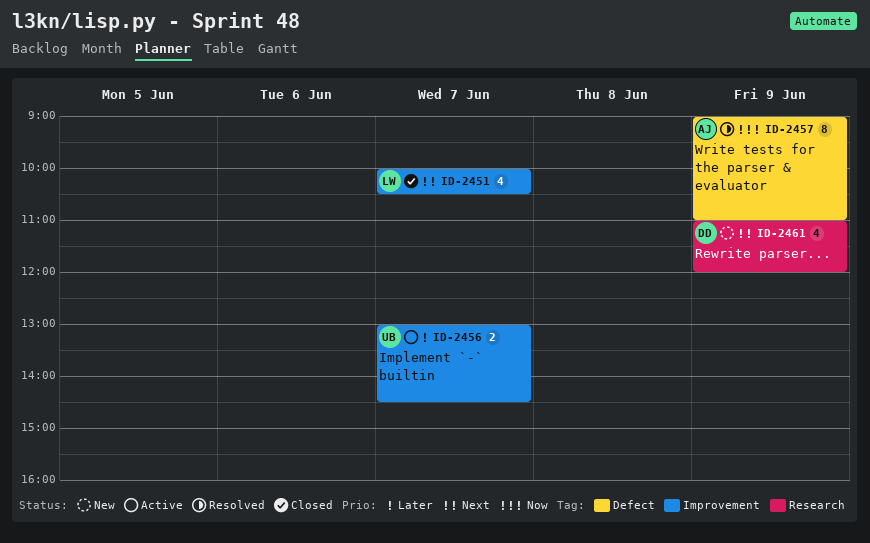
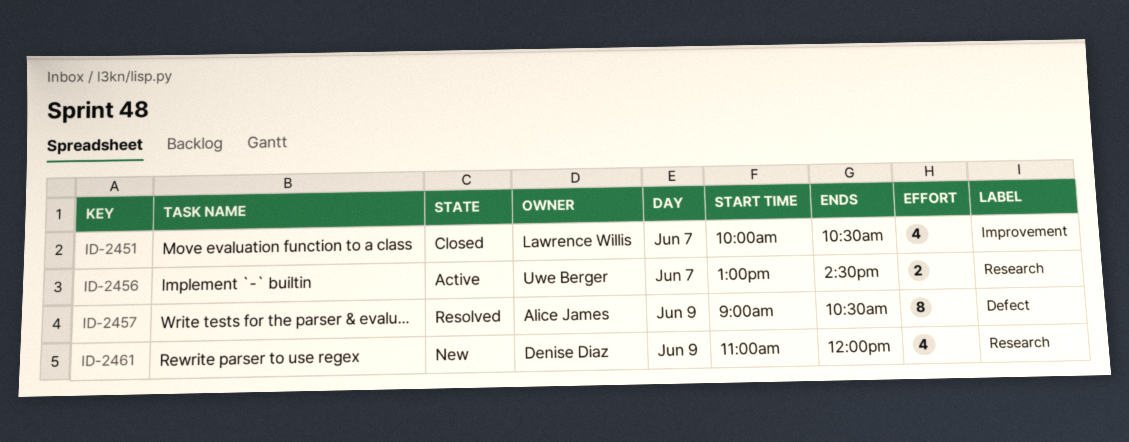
ID-2456, label: Improvement -> Research
ID-2457, ends: 11:00 -> 10:30

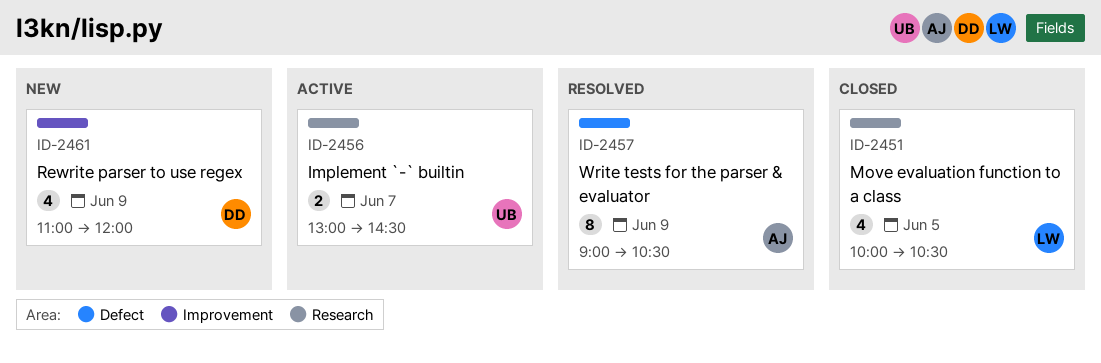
ID-2451, label: Improvement -> Research
ID-2451, day: Jun 7 -> Jun 5
ID-2461, label: Research -> Improvement

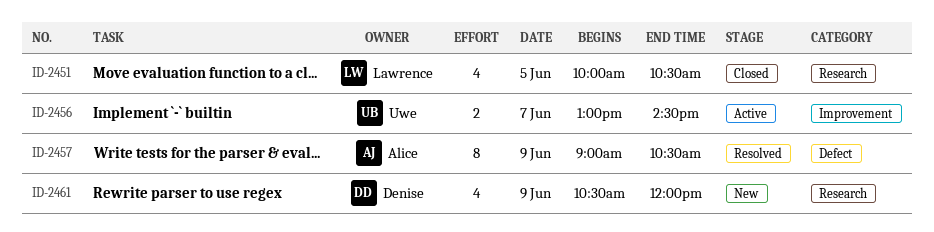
ID-2456, label: Research -> Improvement
ID-2461, label: Improvement -> Research
ID-2461, begins: 11:00 -> 10:30

